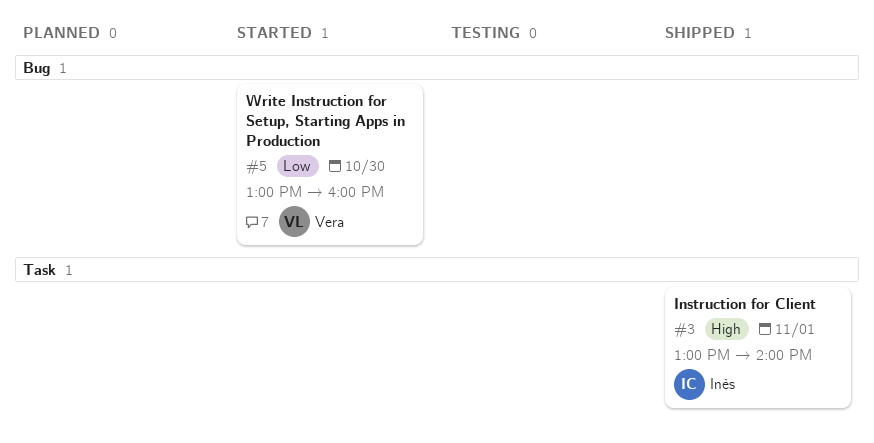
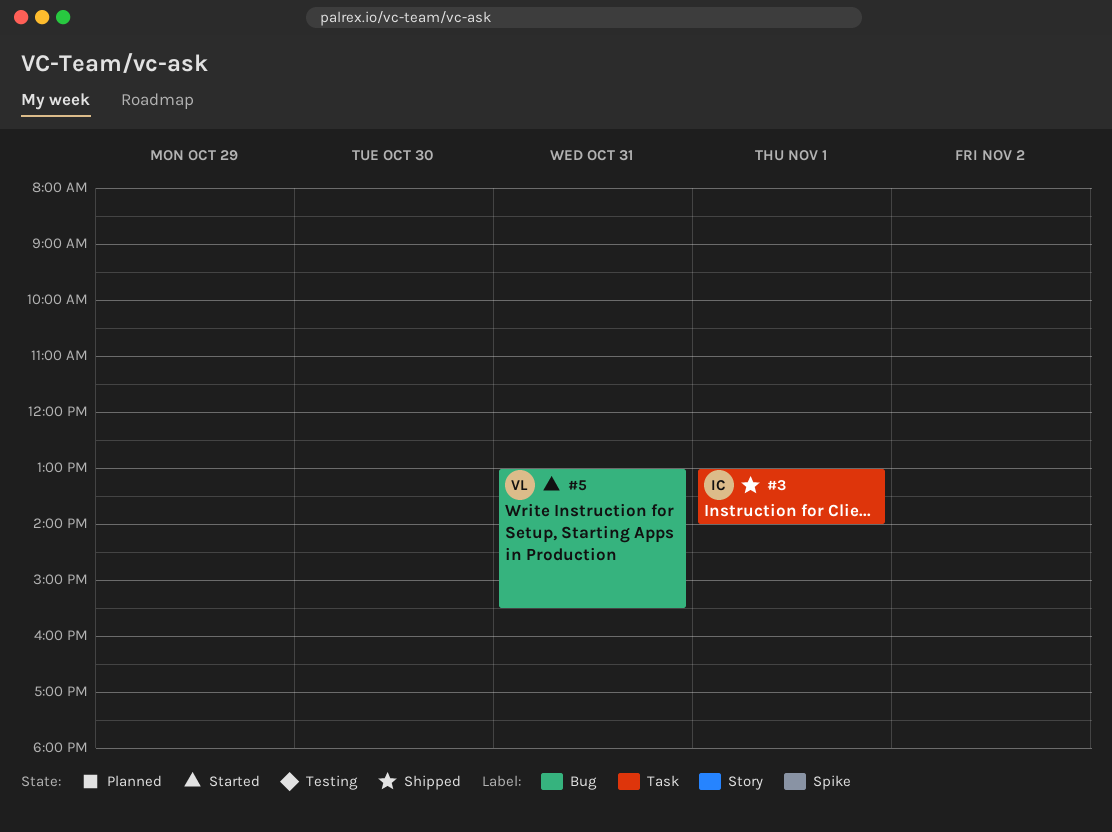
#5, day: Oct 30 -> Oct 31
#5, ends: 16:00 -> 15:30

